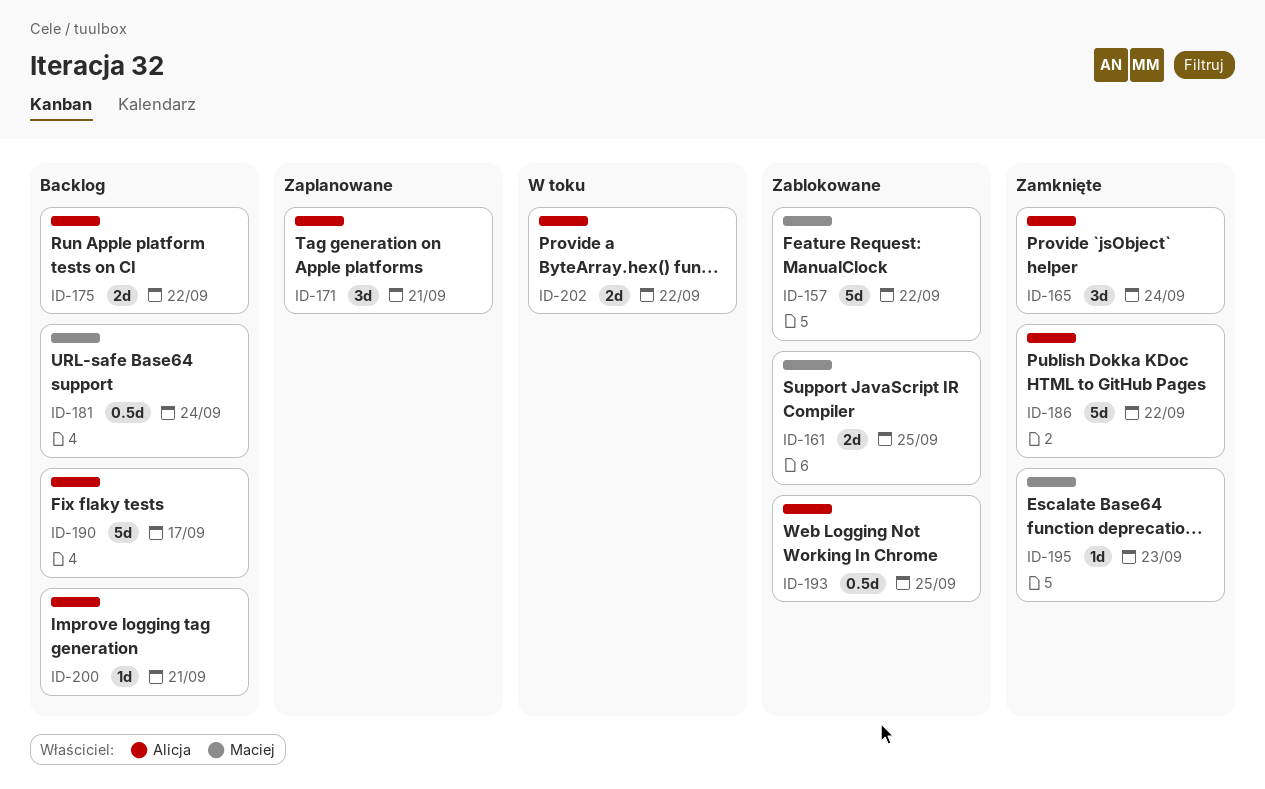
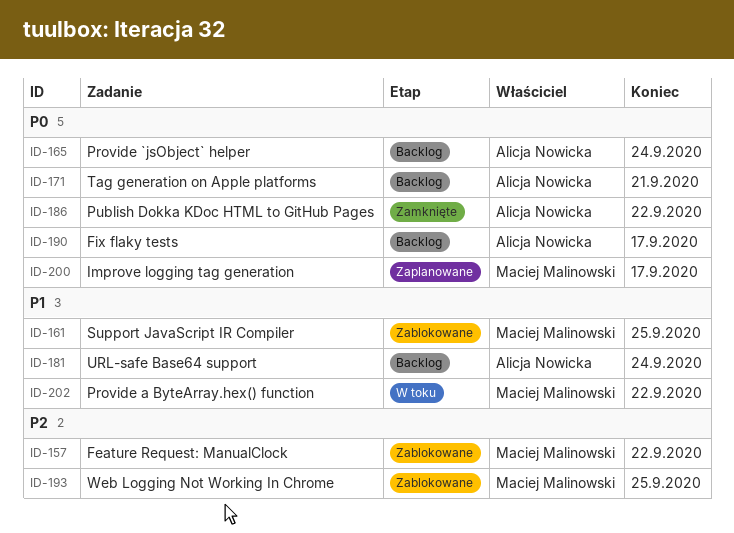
ID-165, status: Zamknięte -> Backlog
ID-171, status: Zaplanowane -> Backlog
ID-175: present -> none
ID-181, owner: Maciej Malinowski -> Alicja Nowicka
ID-193, owner: Alicja Nowicka -> Maciej Malinowski
ID-195: present -> none
ID-200, status: Backlog -> Zaplanowane
ID-200, owner: Alicja Nowicka -> Maciej Malinowski
ID-200, due: Sep 21 -> Sep 17
ID-202, owner: Alicja Nowicka -> Maciej Malinowski

